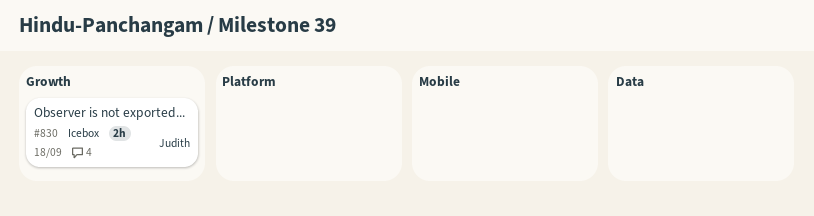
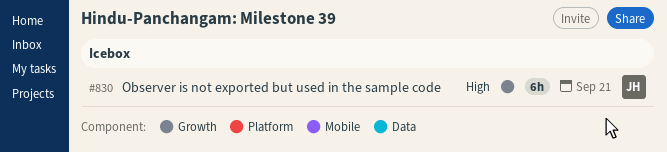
#830, estimate: 2h -> 6h
#830, due: Sep 18 -> Sep 21

